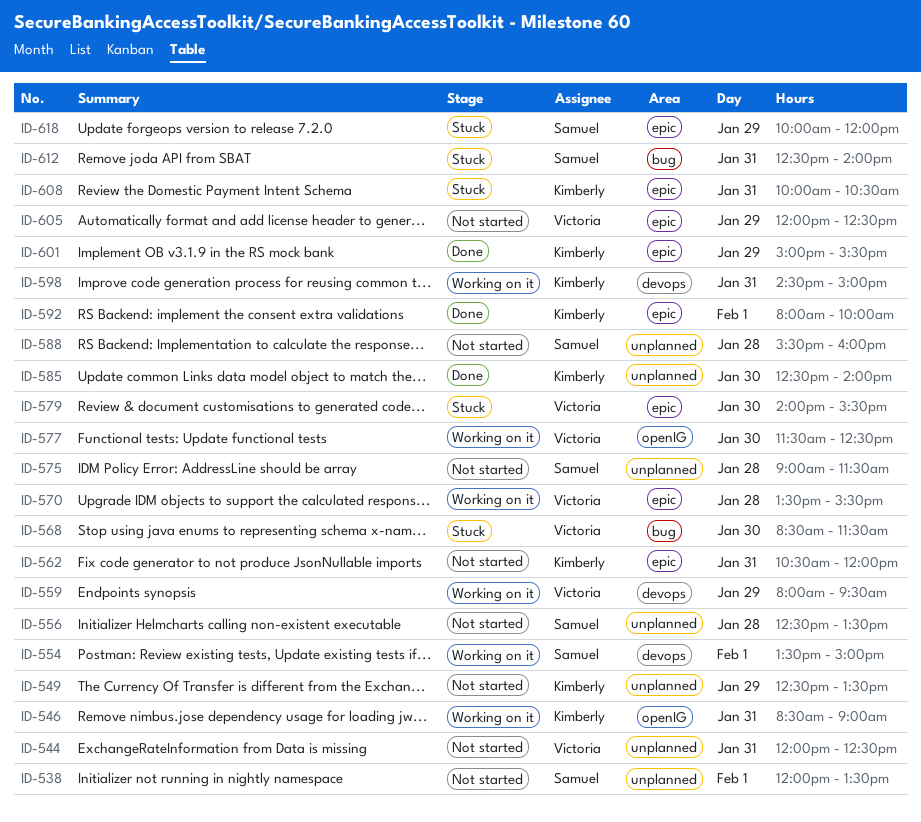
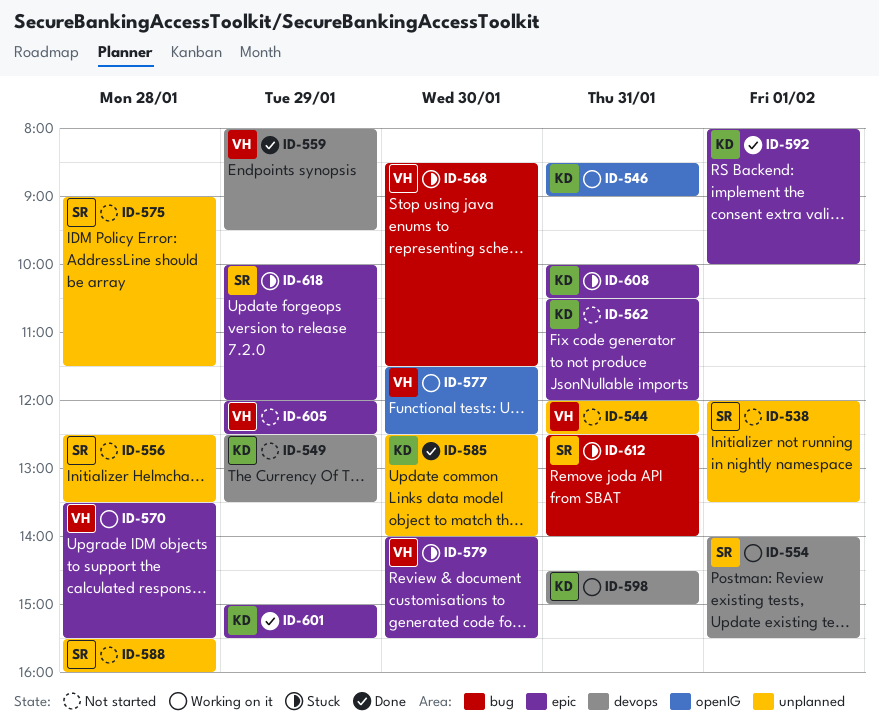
ID-549, label: unplanned -> devops
ID-554, begins: 13:30 -> 14:00
ID-554, ends: 15:00 -> 15:30
ID-559, status: Working on it -> Done

